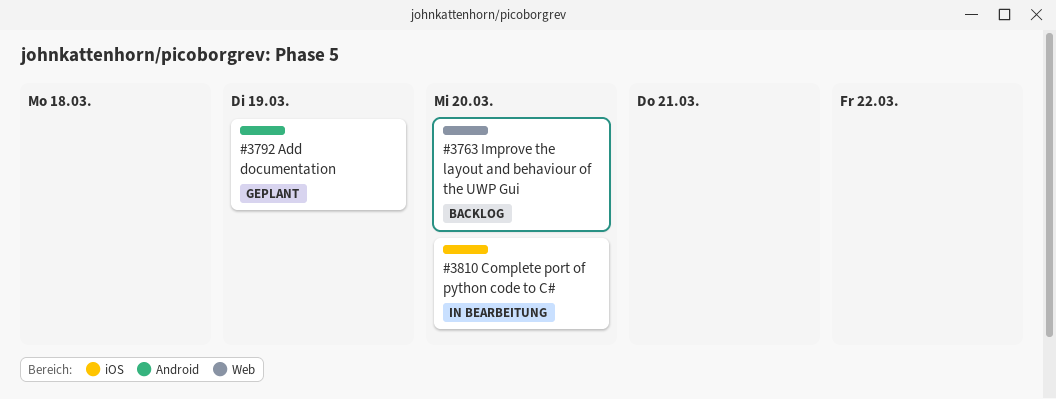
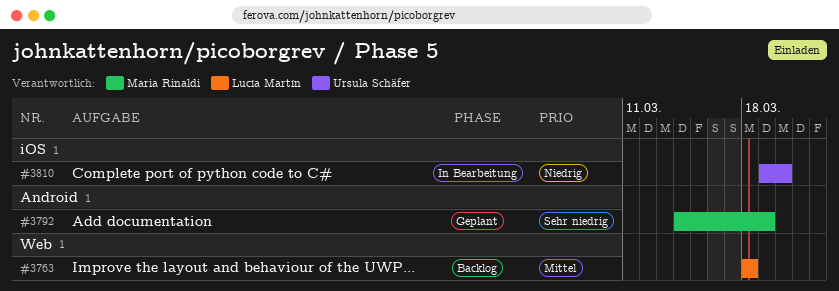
#3763, due: Mar 20 -> Mar 18

